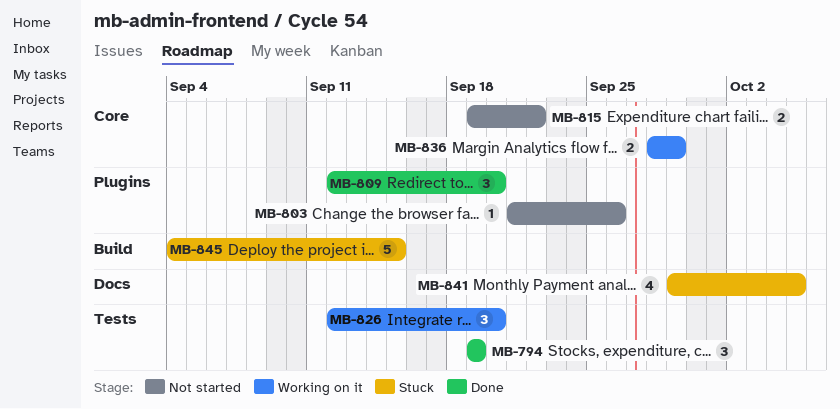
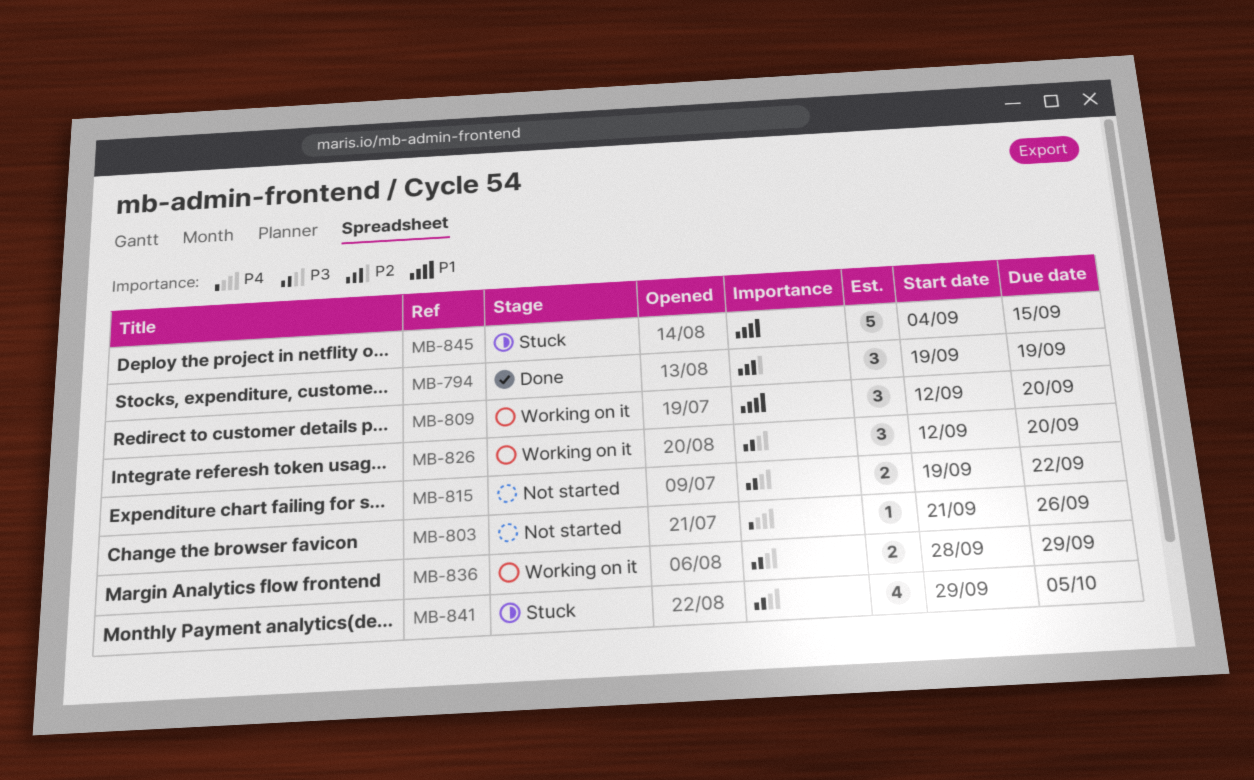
MB-809, status: Done -> Working on it

